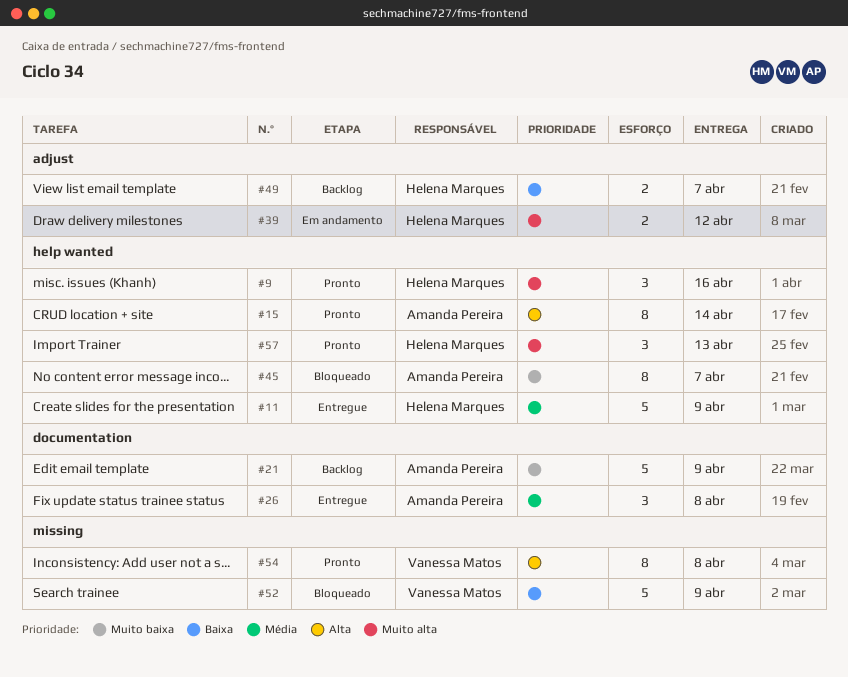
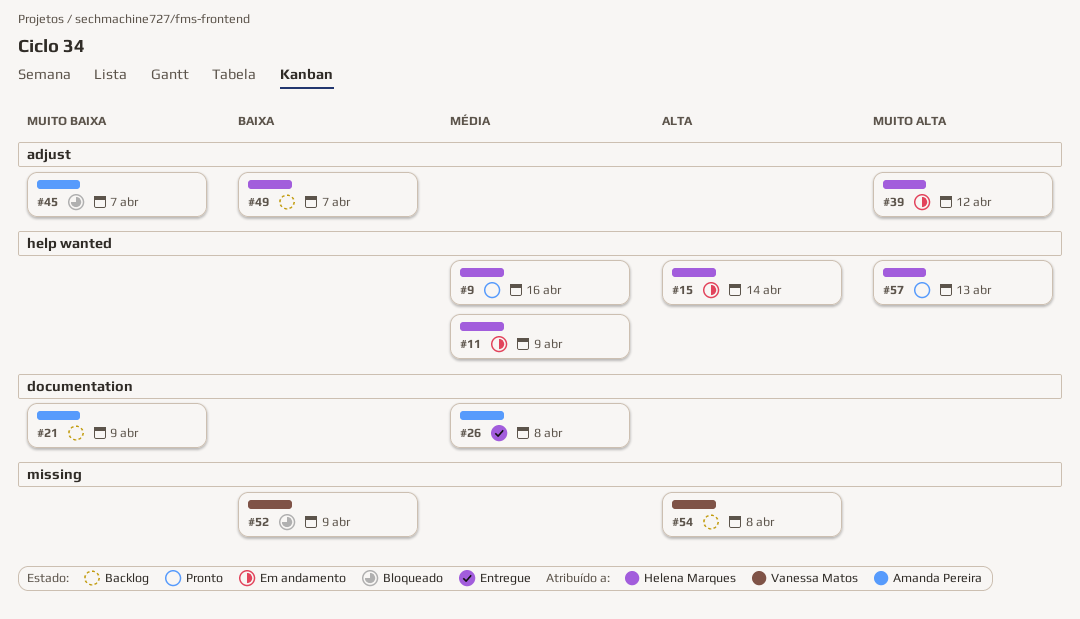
#9, priority: Muito alta -> Média
#11, status: Entregue -> Em andamento
#15, status: Pronto -> Em andamento
#15, owner: Amanda Pereira -> Helena Marques
#45, label: help wanted -> adjust
#54, status: Pronto -> Backlog

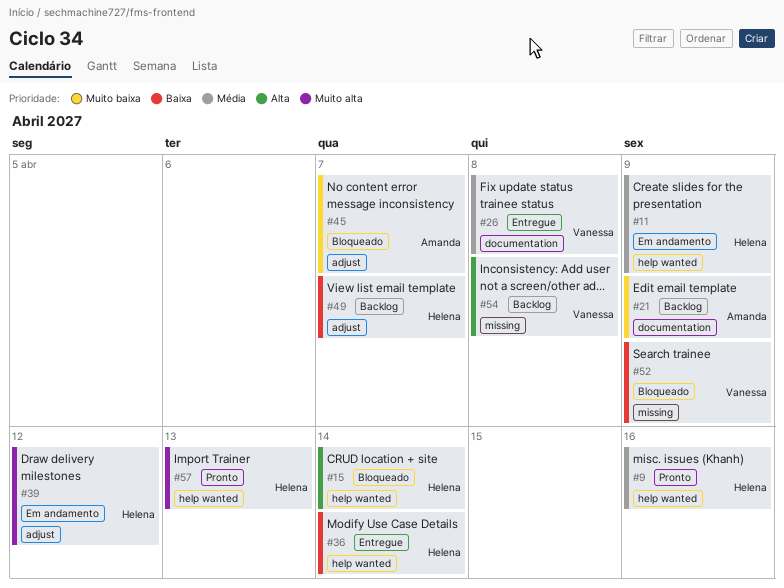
#15, status: Em andamento -> Bloqueado
#26, owner: Amanda Pereira -> Vanessa Matos
#36: none -> present

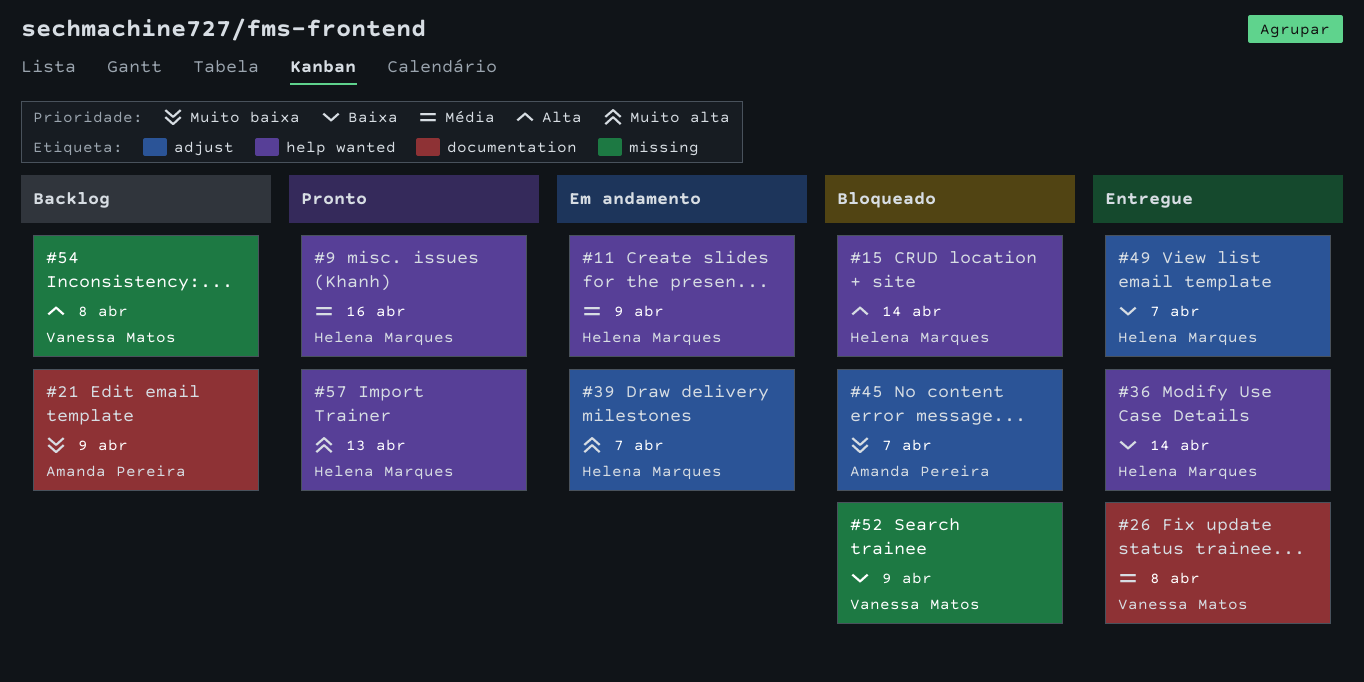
#39, due: Apr 12 -> Apr 7
#49, status: Backlog -> Entregue

